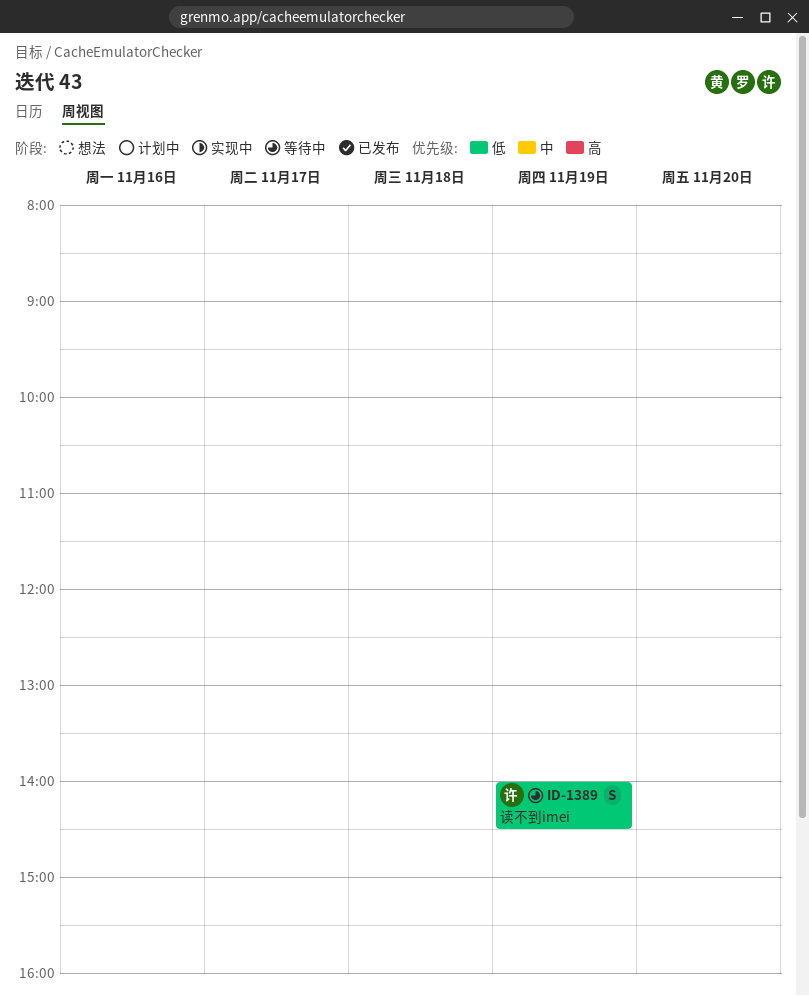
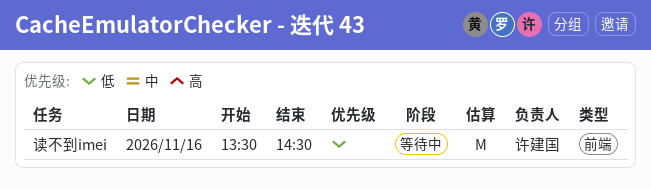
读不到imei, estimate: S -> M
读不到imei, day: Nov 19 -> Nov 16
读不到imei, begins: 14:00 -> 13:30

